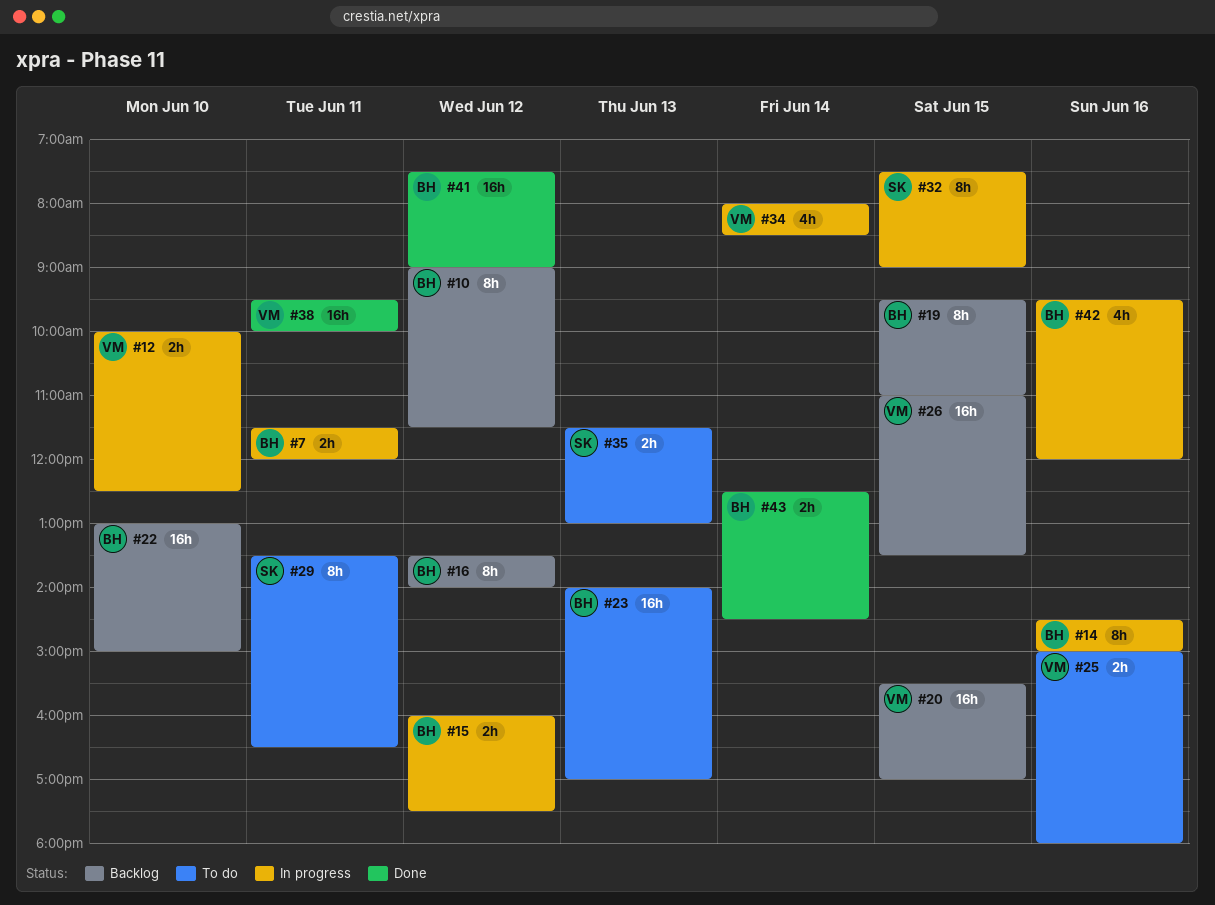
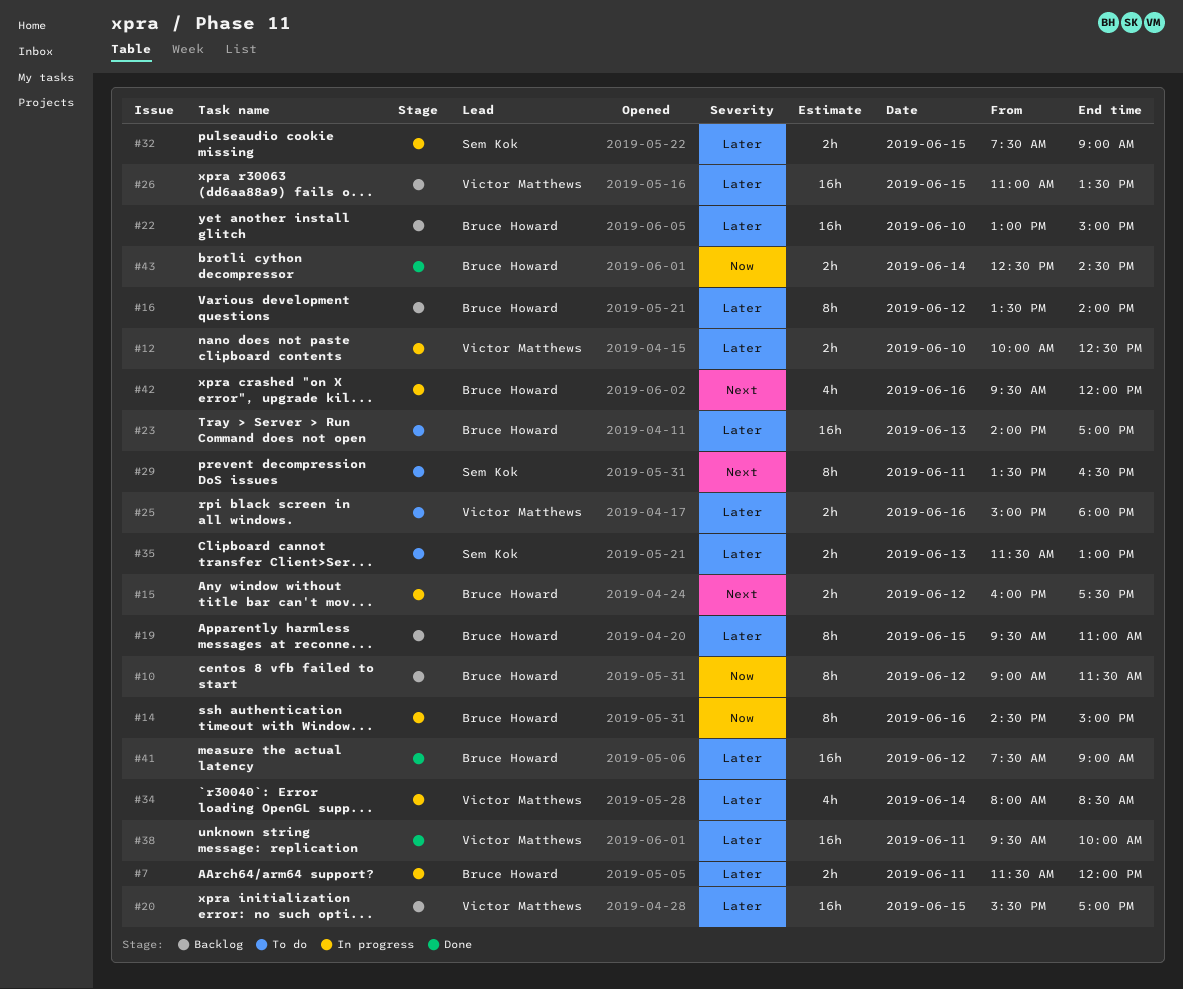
#32, estimate: 8h -> 2h

